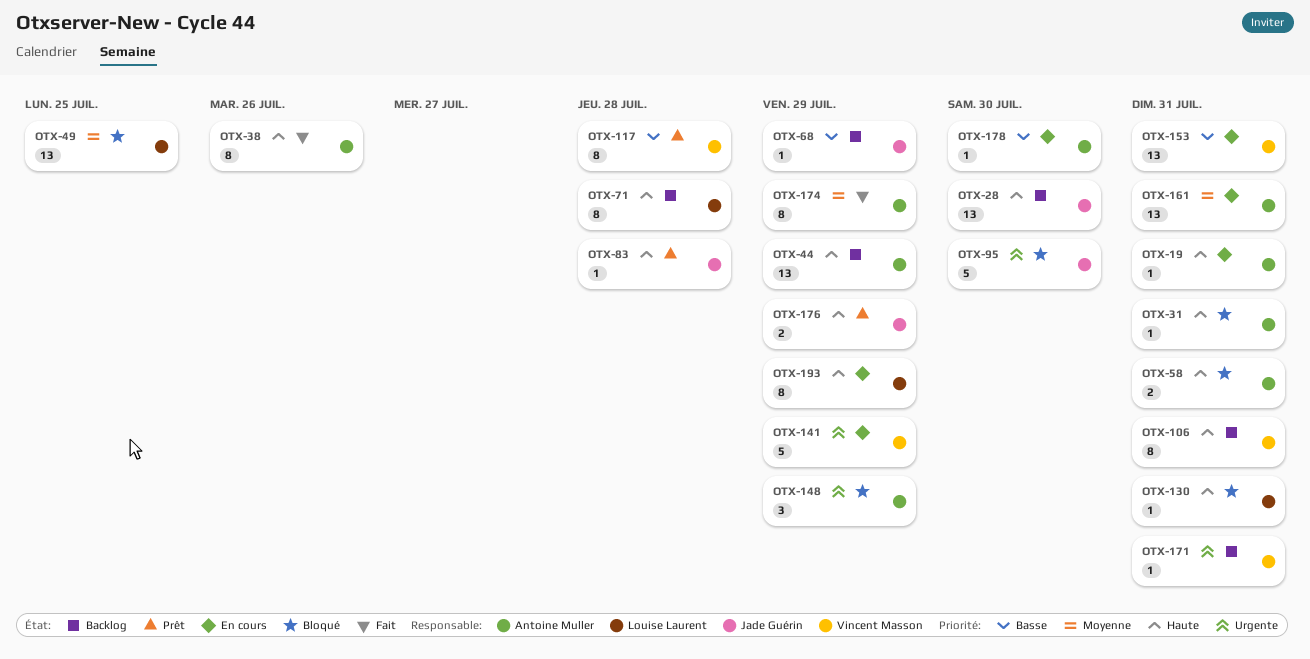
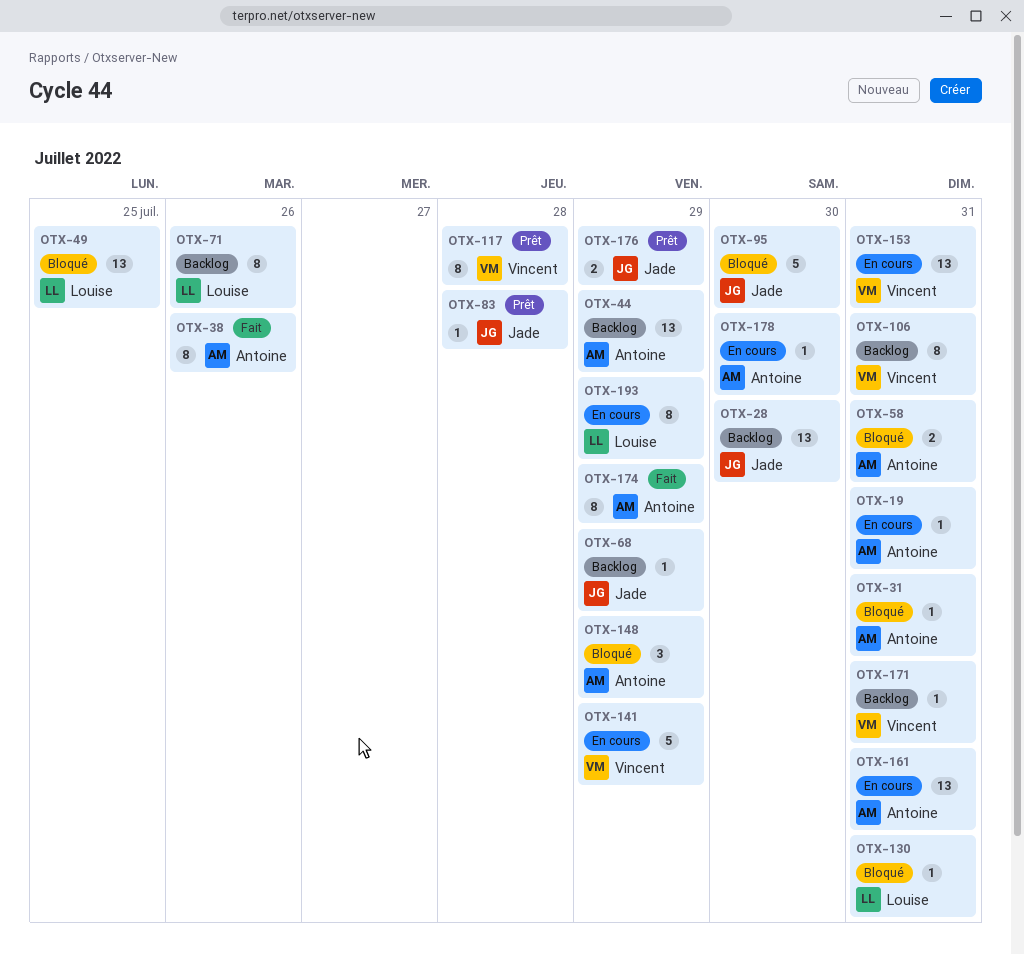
OTX-71, due: Jul 28 -> Jul 26

